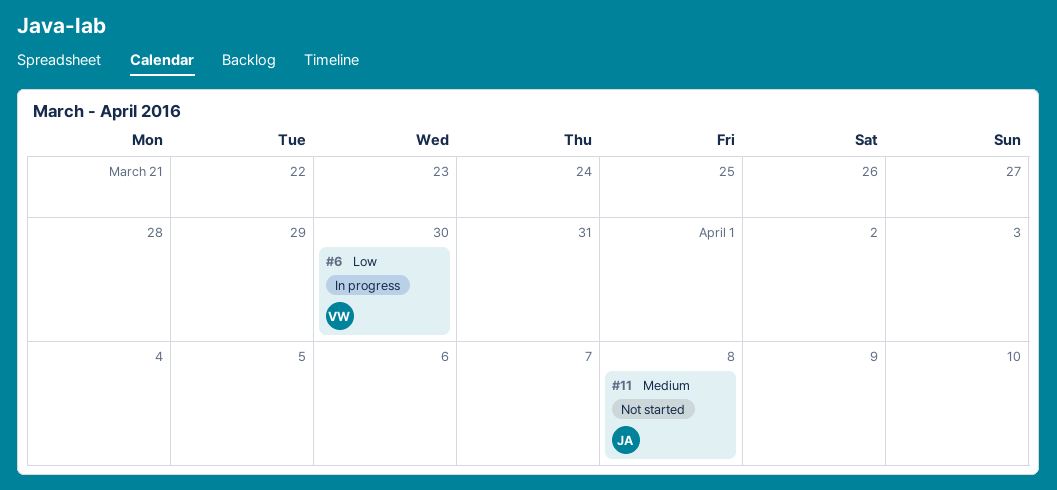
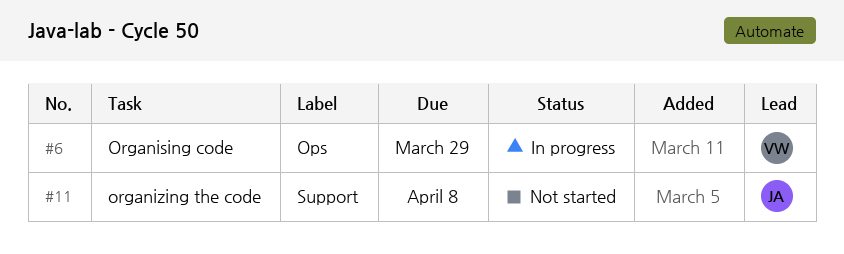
#6, due: Mar 30 -> Mar 29

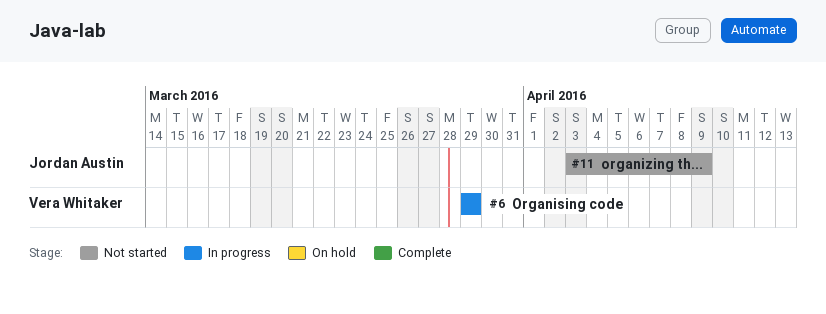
#11, due: Apr 8 -> Apr 9

